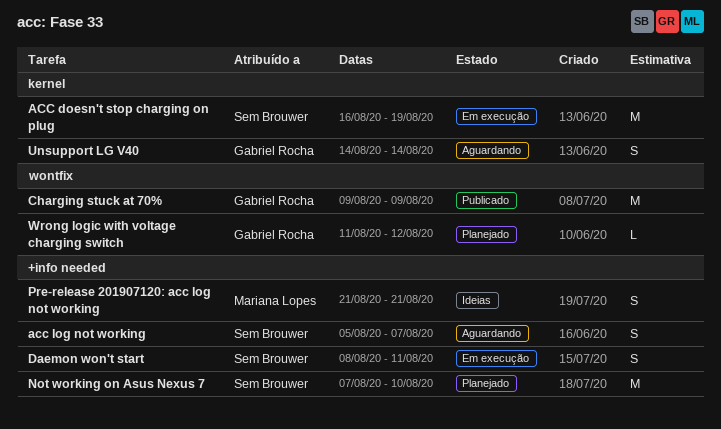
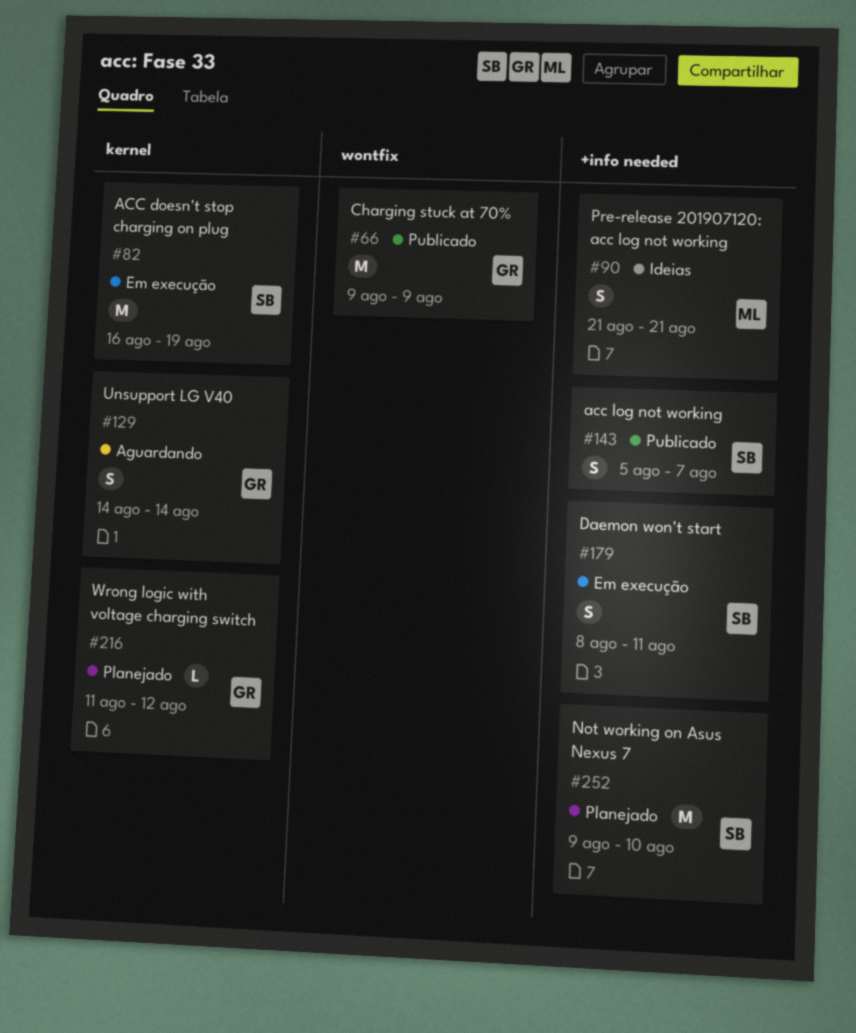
acc log not working, status: Aguardando -> Publicado
Not working on Asus Nexus 7, start: Aug 7 -> Aug 9
Wrong logic with voltage charging switch, label: wontfix -> kernel

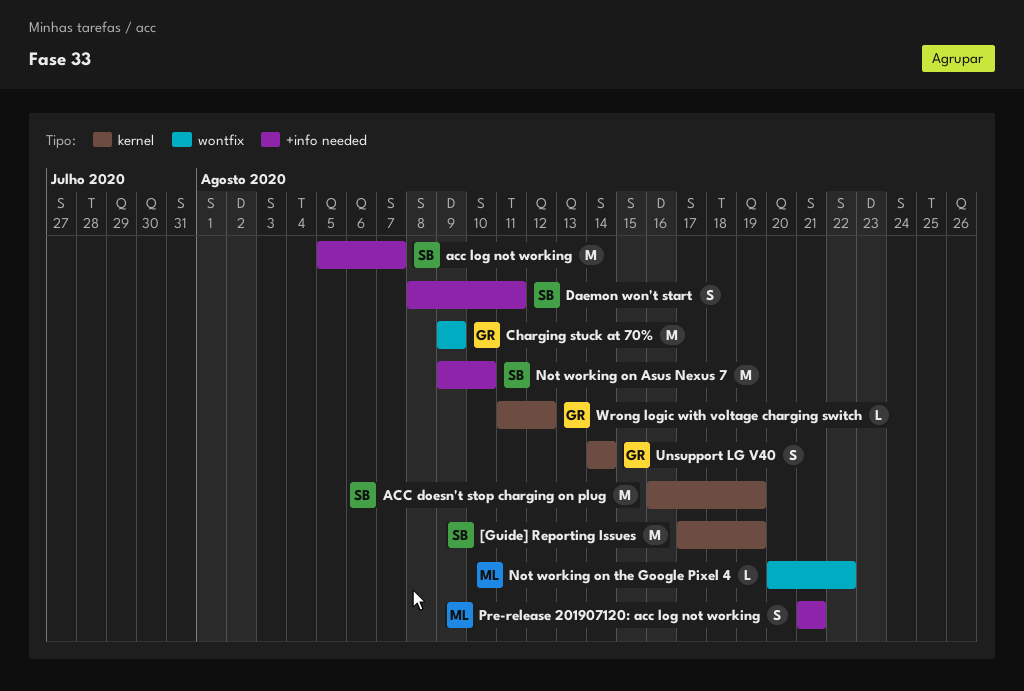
[Guide] Reporting Issues: none -> present
acc log not working, estimate: S -> M
Not working on the Google Pixel 4: none -> present

